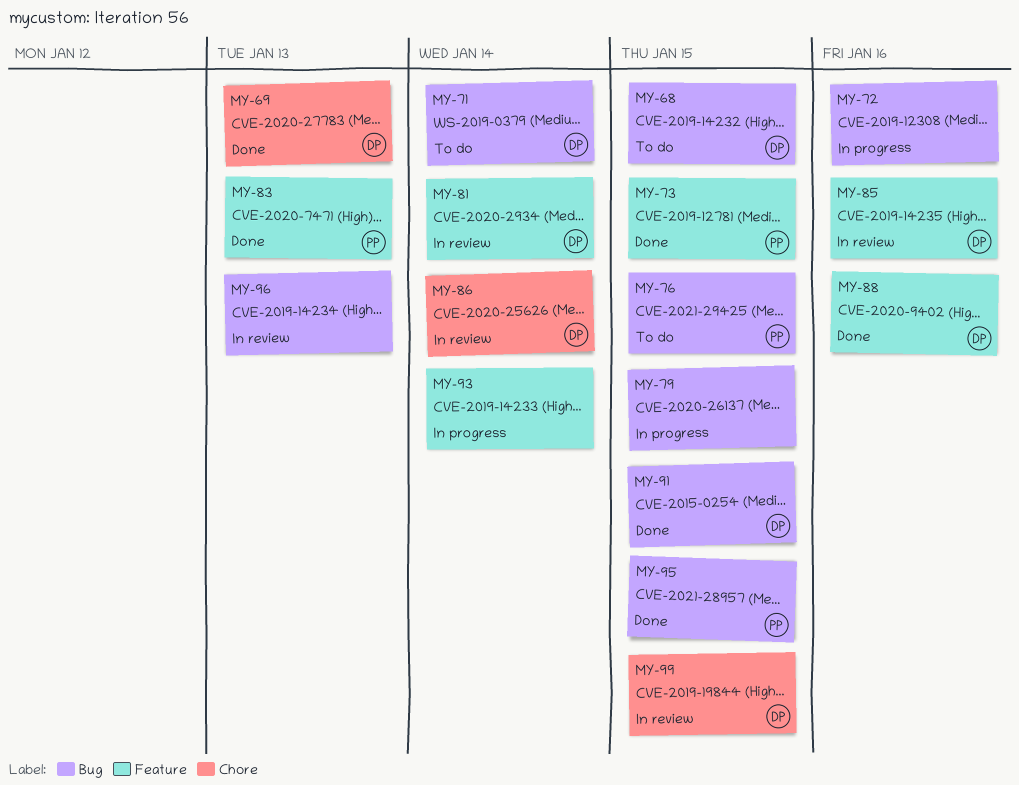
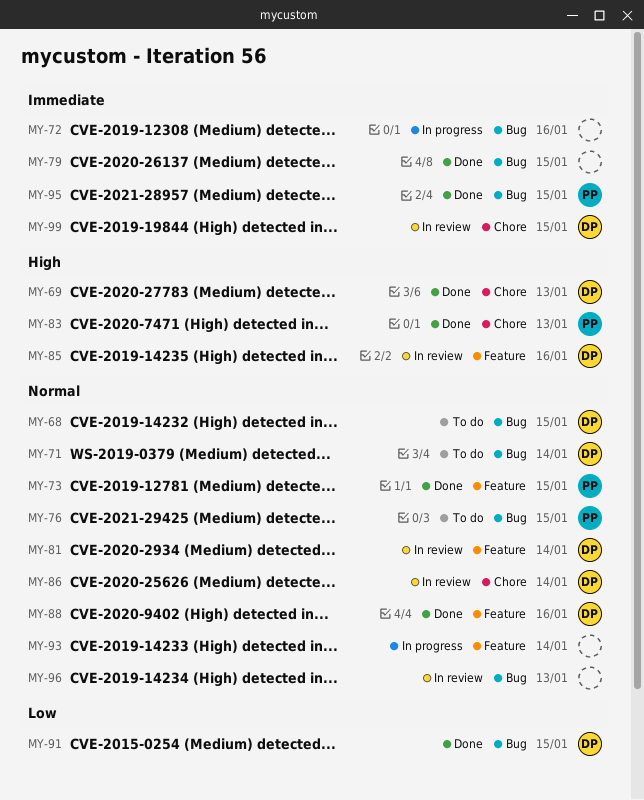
MY-79, status: In progress -> Done
MY-83, label: Feature -> Chore

